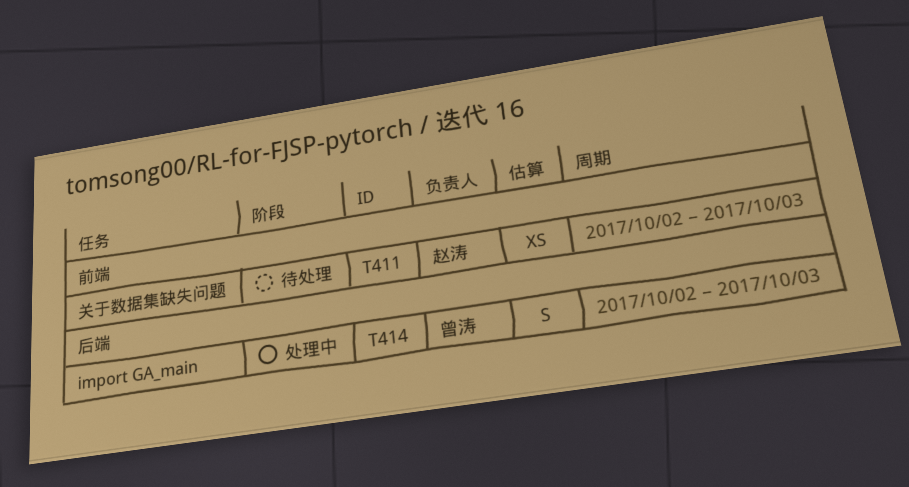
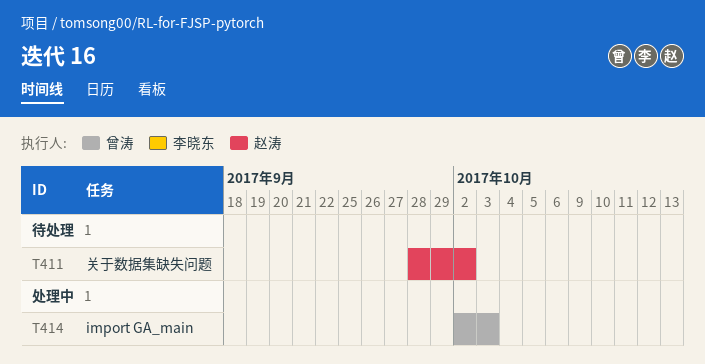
T411, start: Oct 2 -> Sep 28
T411, due: Oct 3 -> Oct 2

